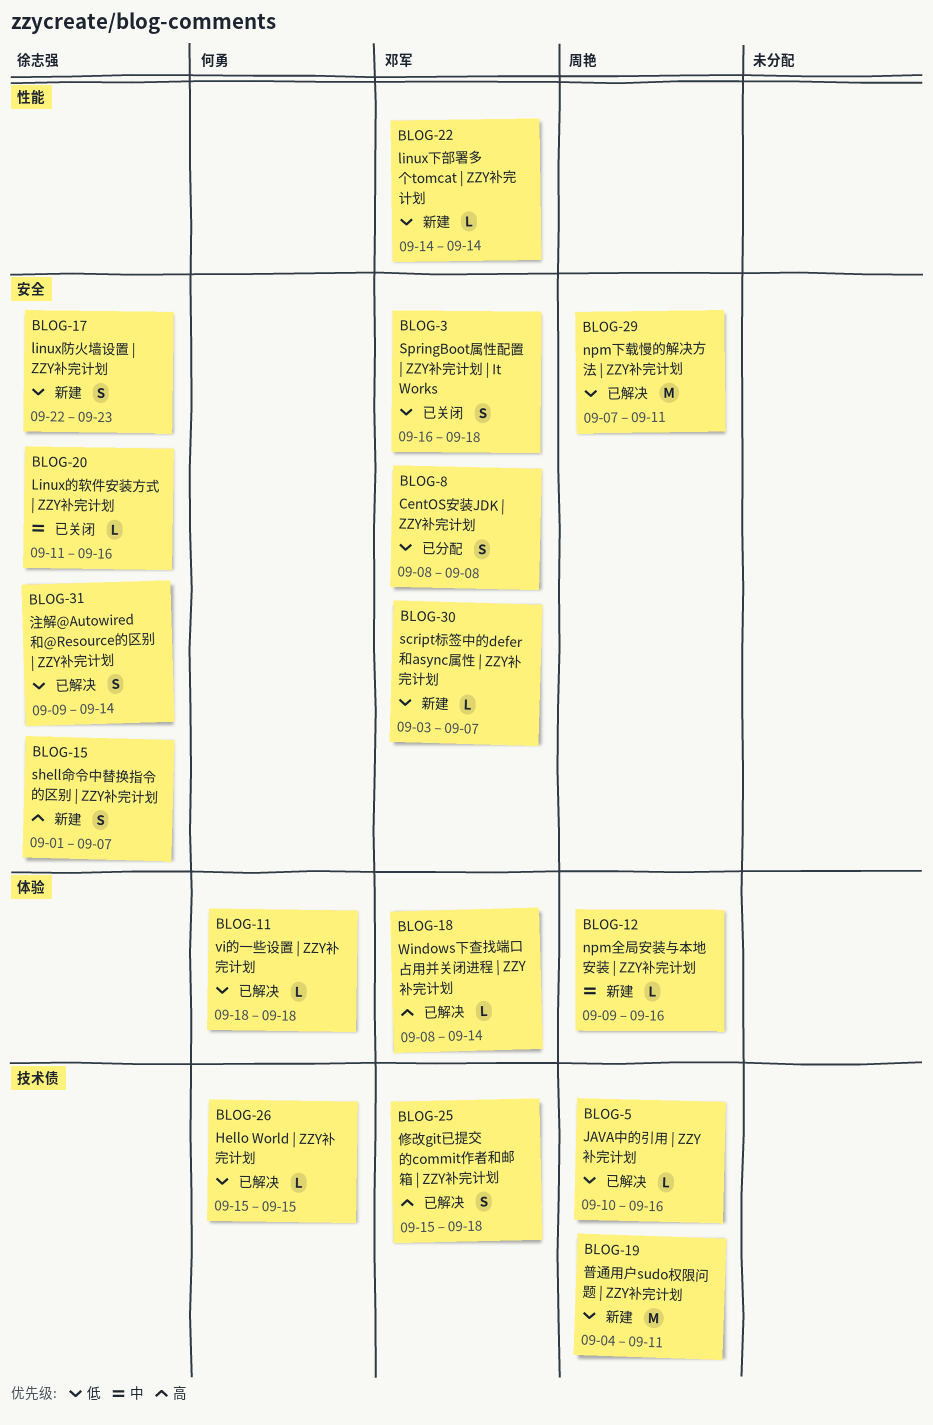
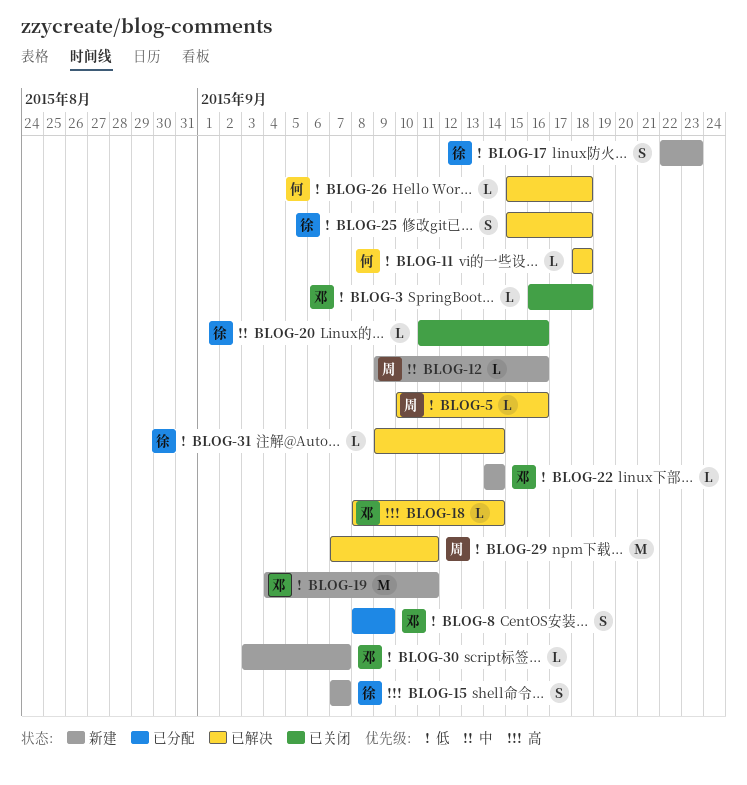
BLOG-3, estimate: S -> L
BLOG-8, due: Sep 8 -> Sep 9
BLOG-15, start: Sep 1 -> Sep 7
BLOG-19, owner: 周艳 -> 邓军
BLOG-25, owner: 邓军 -> 徐志强
BLOG-25, priority: 高 -> 低
BLOG-26, due: Sep 15 -> Sep 18
BLOG-31, estimate: S -> L

